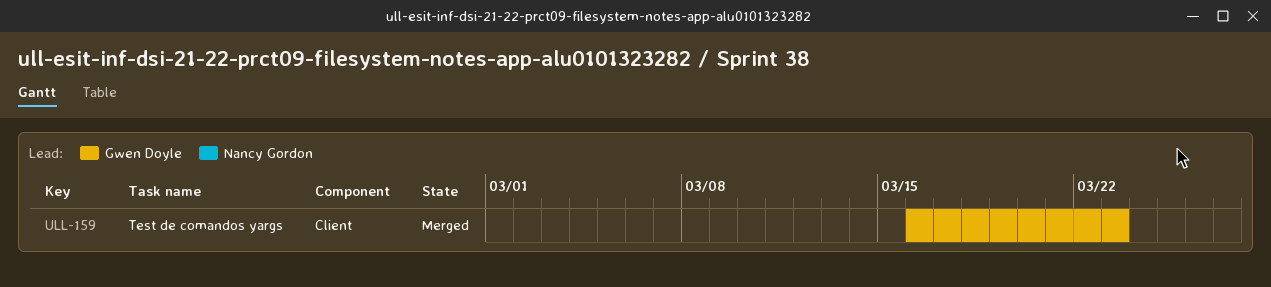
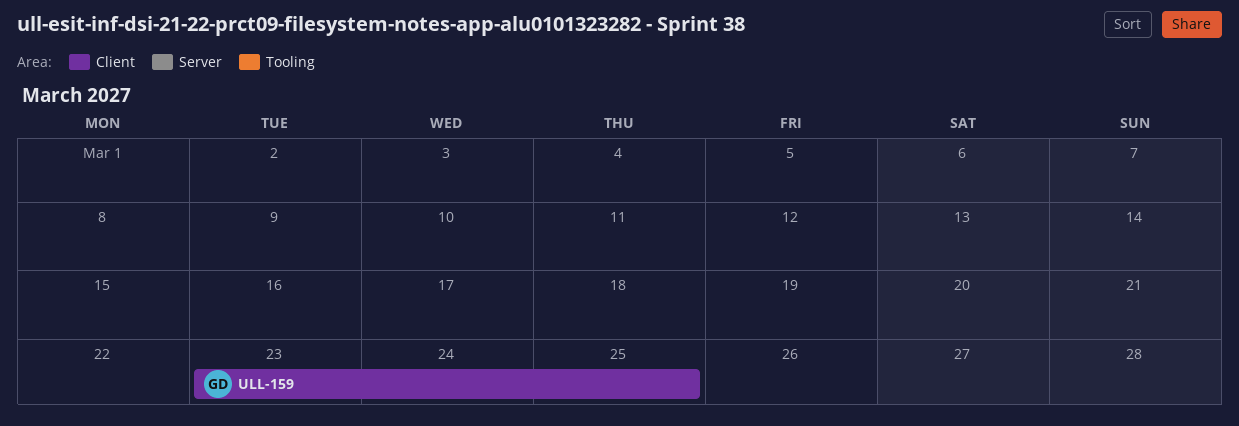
ULL-159, start: Mar 16 -> Mar 23
ULL-159, due: Mar 23 -> Mar 25

